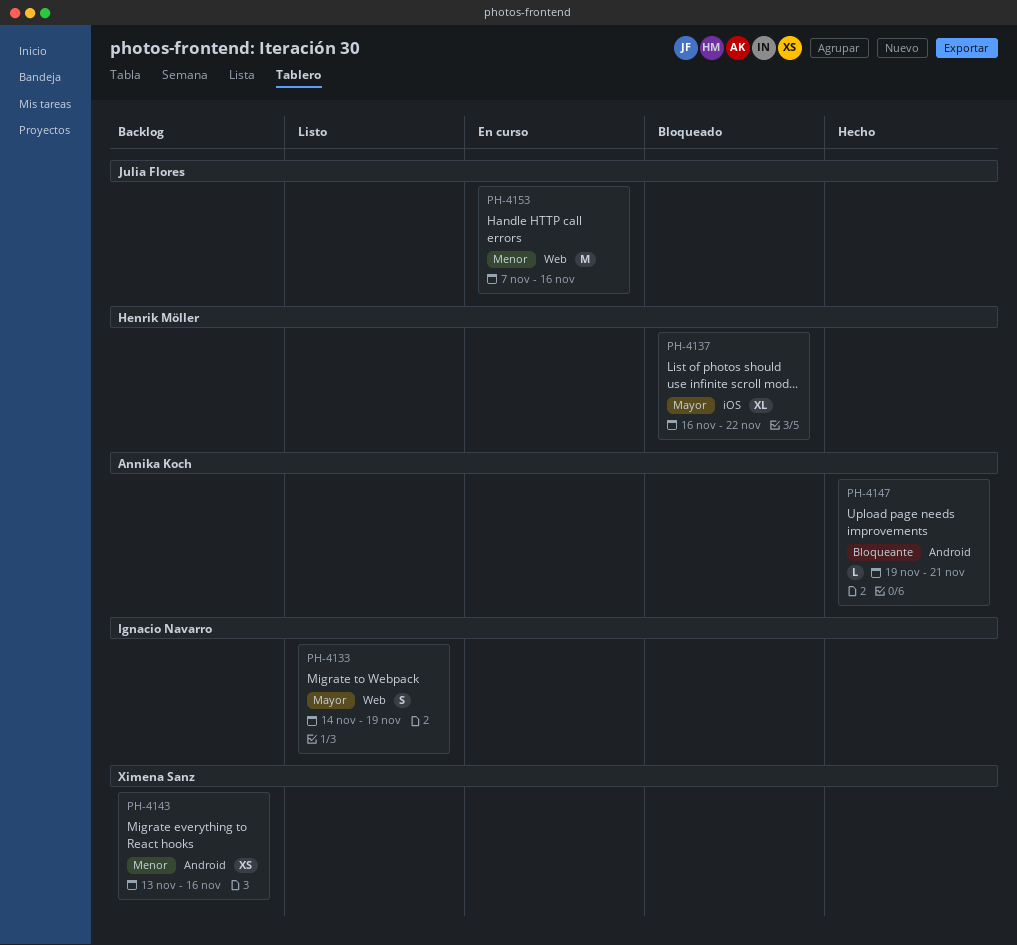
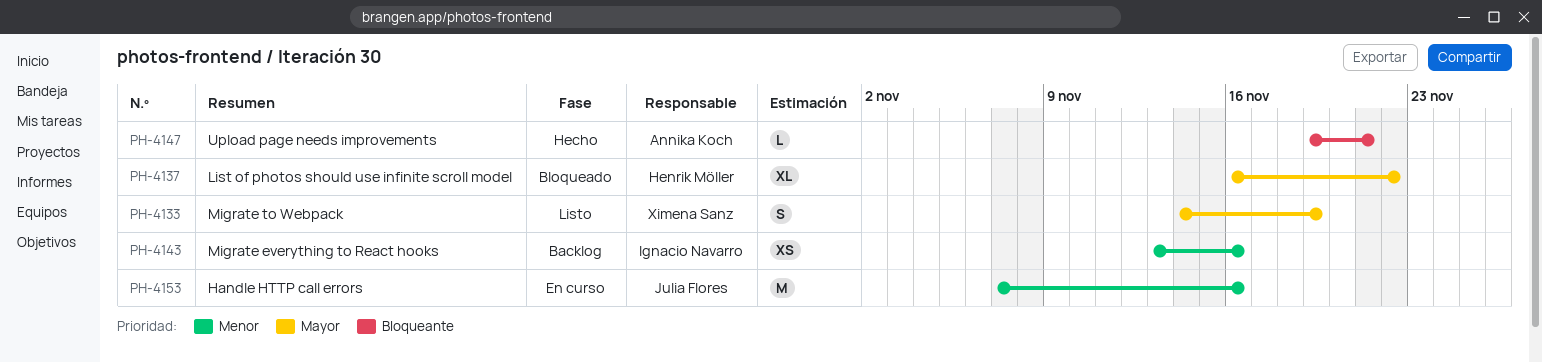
PH-4133, owner: Ignacio Navarro -> Ximena Sanz
PH-4143, owner: Ximena Sanz -> Ignacio Navarro

